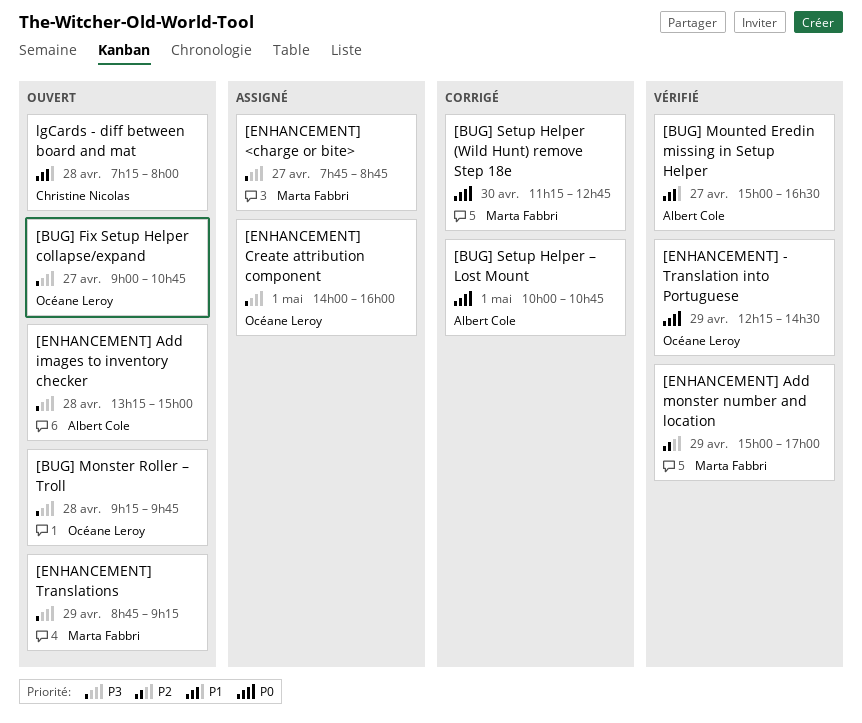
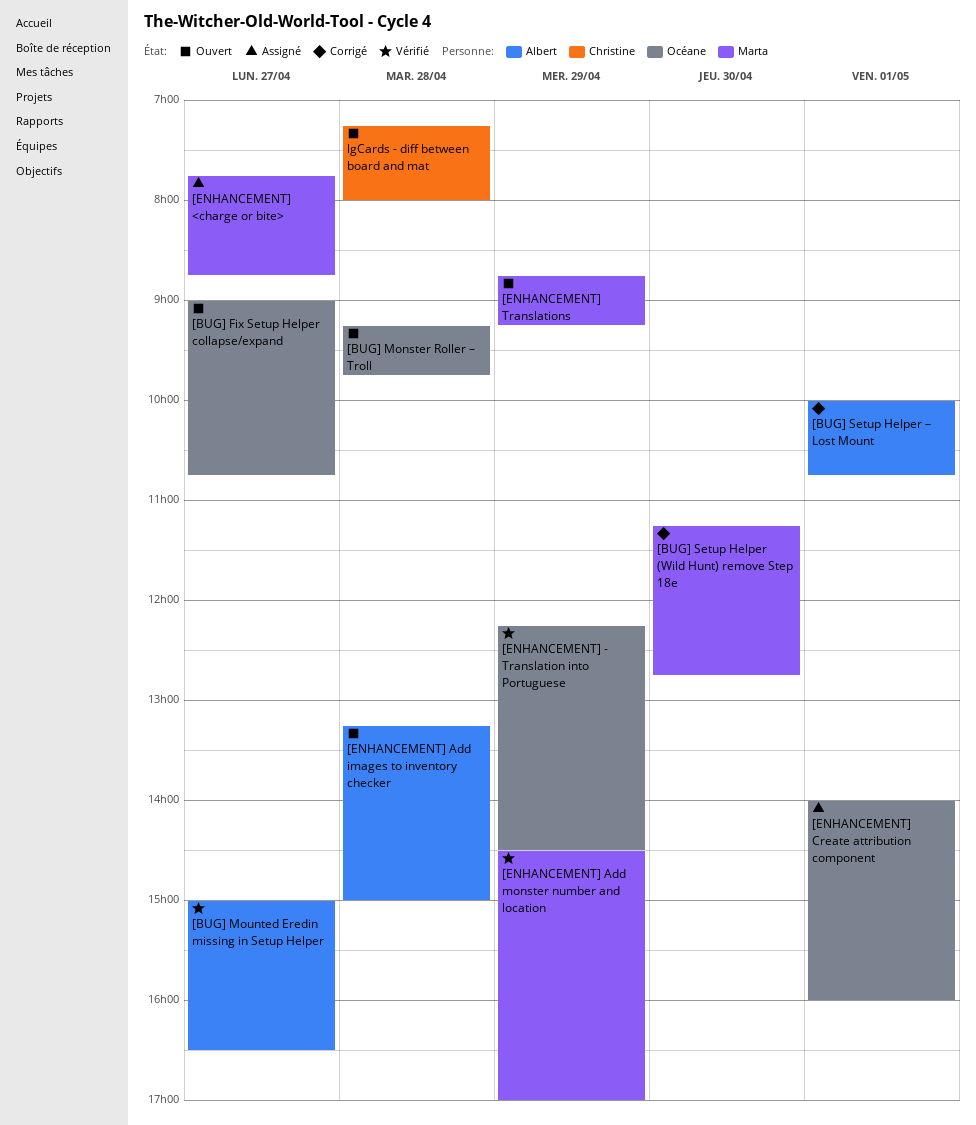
[ENHANCEMENT] Add monster number and location, begins: 15:00 -> 14:30

